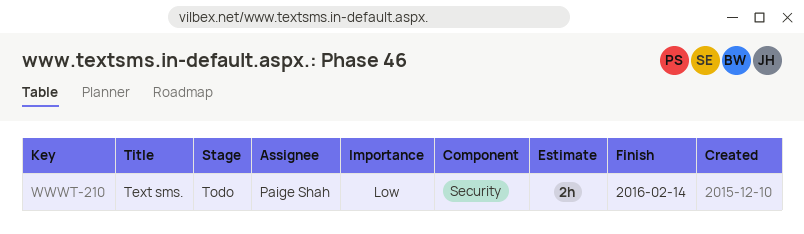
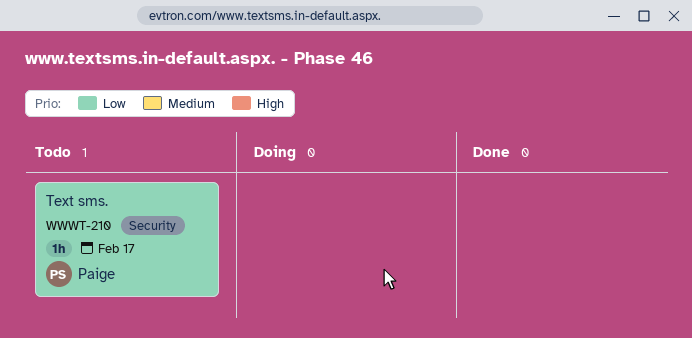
WWWT-210, estimate: 2h -> 1h
WWWT-210, due: Feb 14 -> Feb 17

